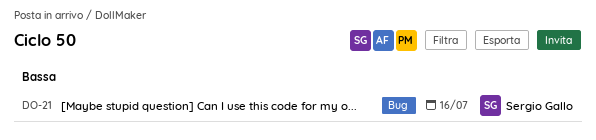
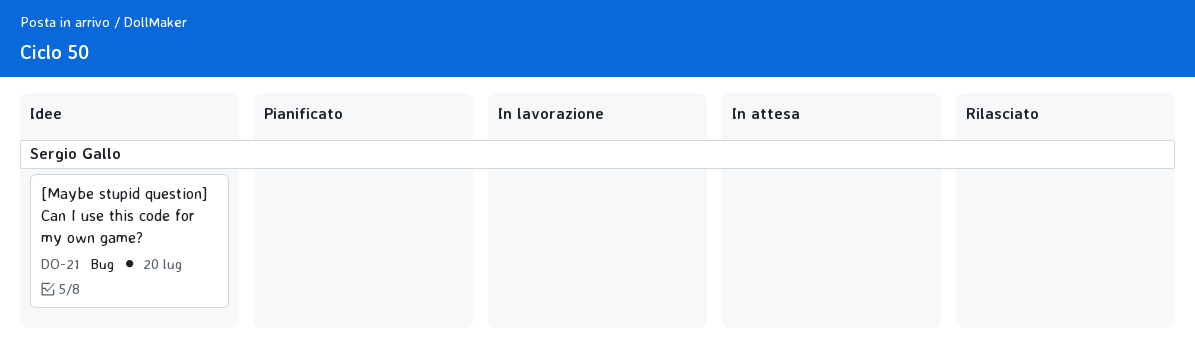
DO-21, due: Jul 16 -> Jul 20

